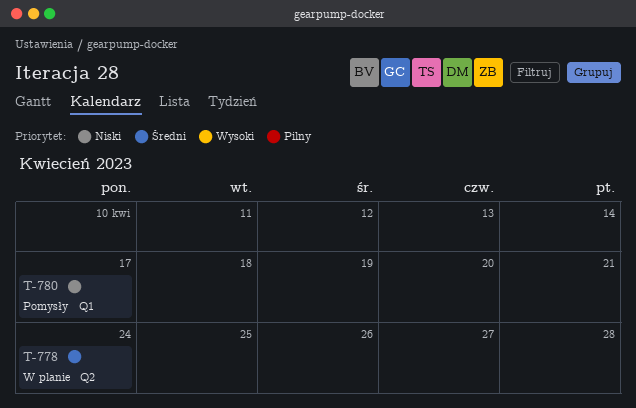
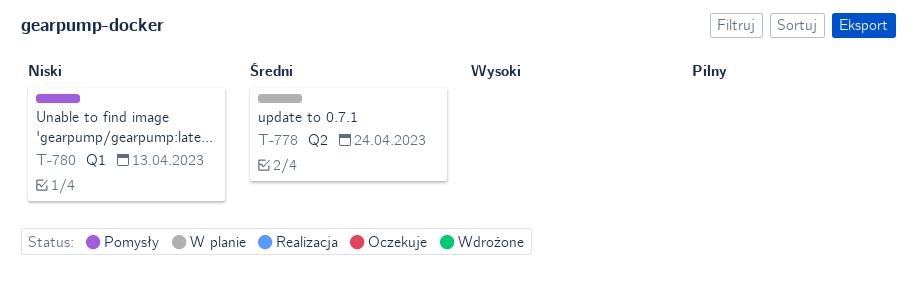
T-780, due: Apr 17 -> Apr 13

